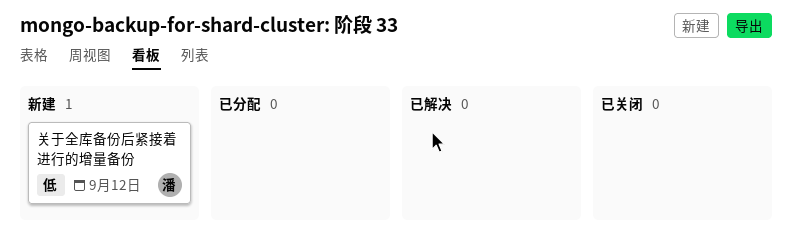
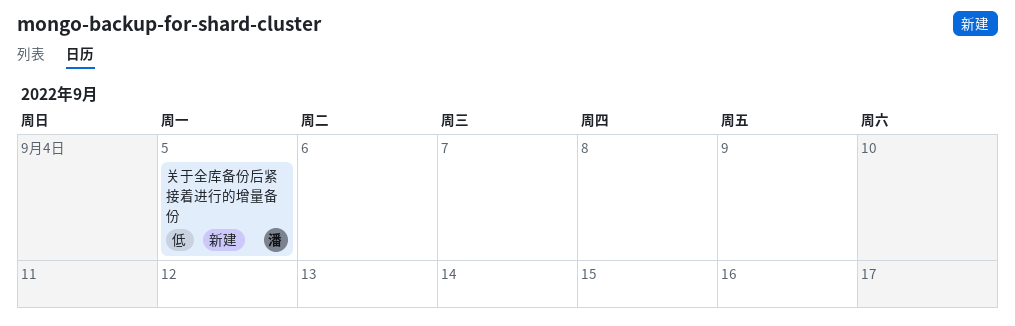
关于全库备份后紧接着进行的增量备份, due: Sep 12 -> Sep 5

